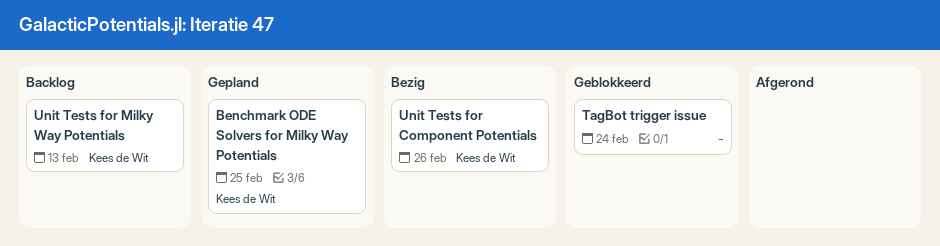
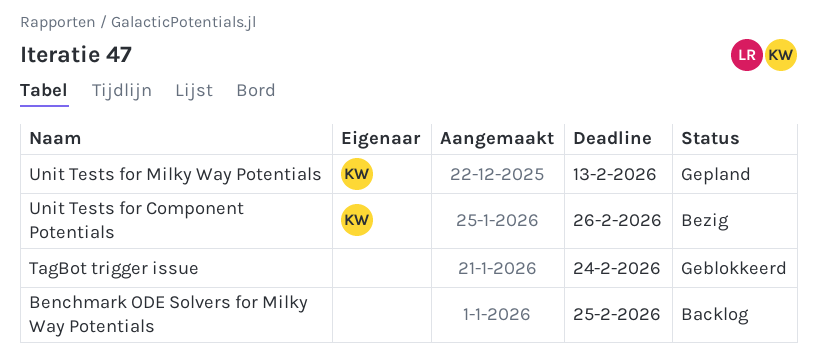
Benchmark ODE Solvers for Milky Way Potentials, status: Gepland -> Backlog
Benchmark ODE Solvers for Milky Way Potentials, owner: Kees de Wit -> none
Unit Tests for Milky Way Potentials, status: Backlog -> Gepland

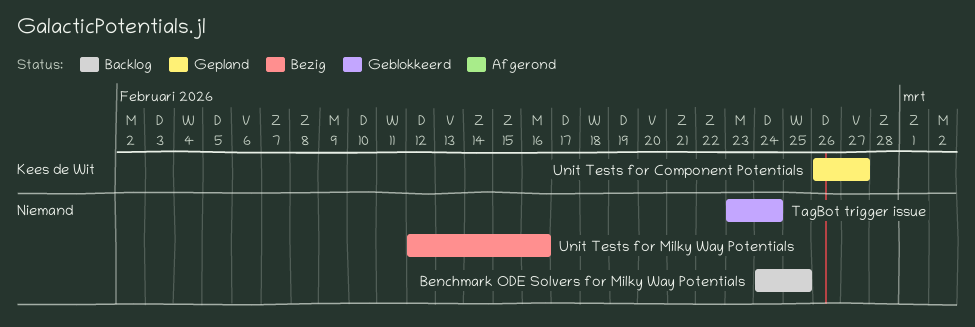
Unit Tests for Component Potentials, status: Bezig -> Gepland
Unit Tests for Component Potentials, due: Feb 26 -> Feb 27
Unit Tests for Milky Way Potentials, status: Gepland -> Bezig
Unit Tests for Milky Way Potentials, owner: Kees de Wit -> none
Unit Tests for Milky Way Potentials, due: Feb 13 -> Feb 16

